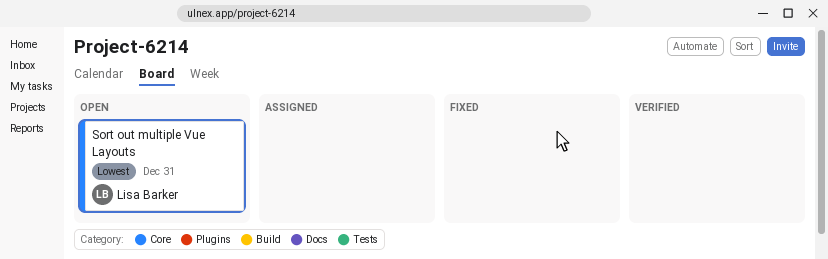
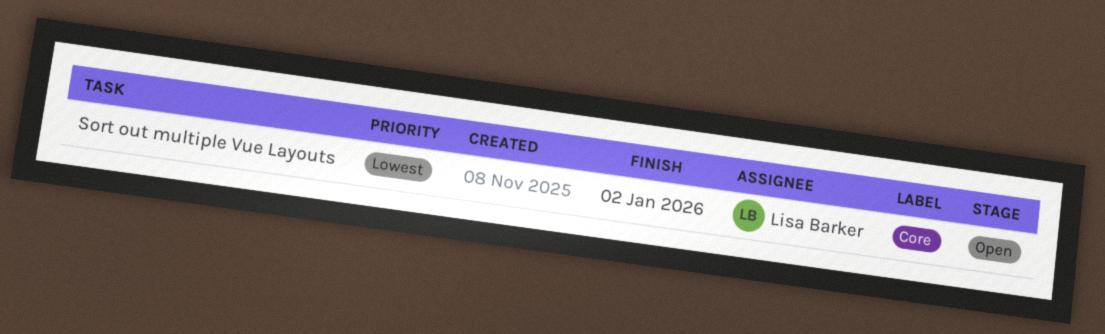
Sort out multiple Vue Layouts, due: Dec 31 -> Jan 2

